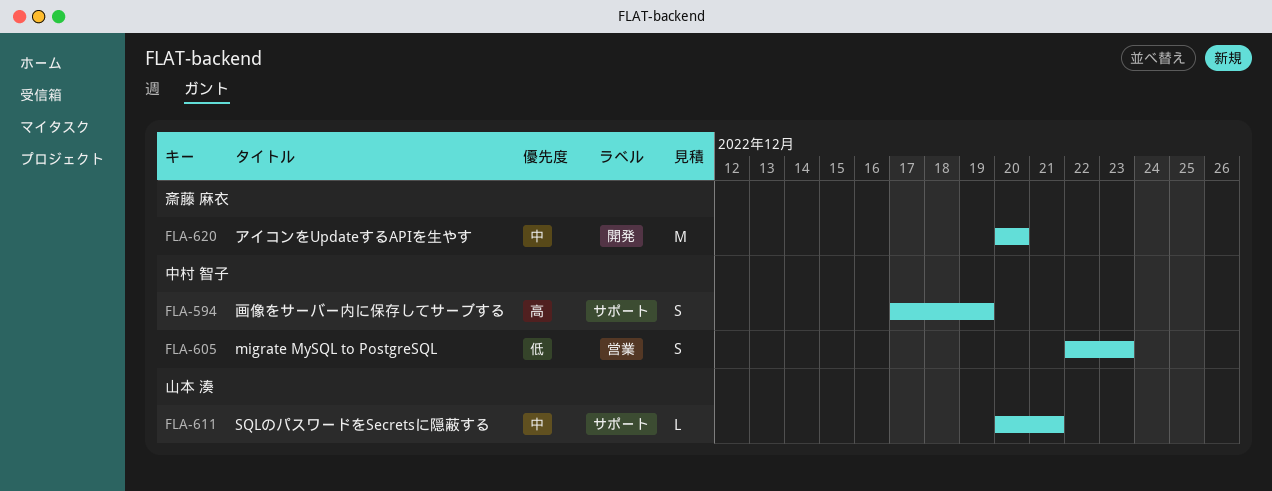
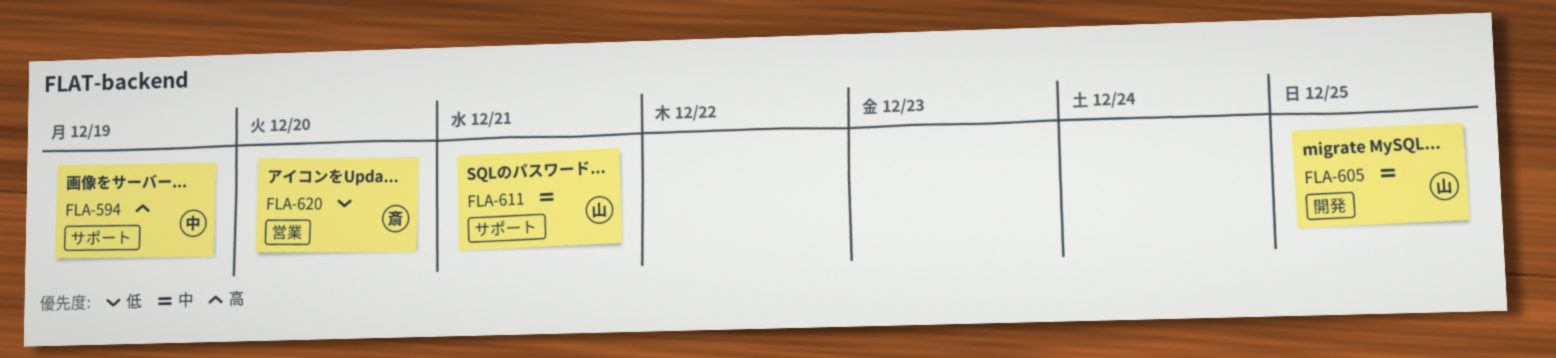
FLA-605, owner: 中村 智子 -> 山本 湊
FLA-605, priority: 低 -> 中
FLA-605, label: 営業 -> 開発
FLA-605, due: Dec 23 -> Dec 25
FLA-620, priority: 中 -> 低
FLA-620, label: 開発 -> 営業

